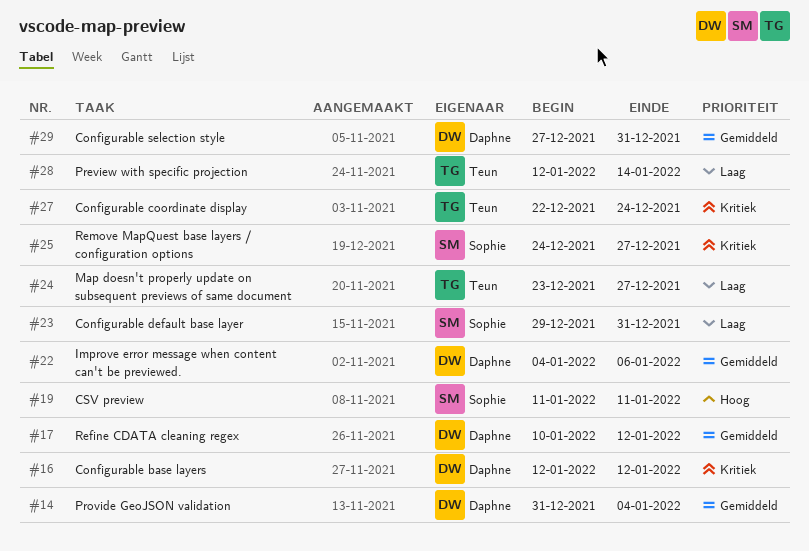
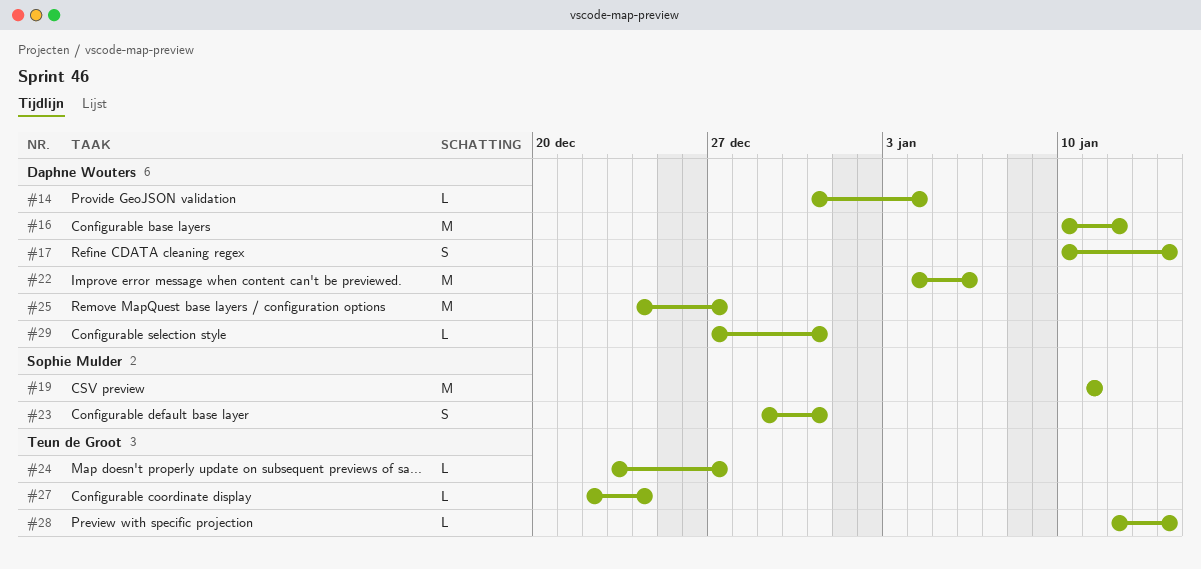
#16, start: Jan 12 -> Jan 10
#17, due: Jan 12 -> Jan 14
#25, owner: Sophie Mulder -> Daphne Wouters

